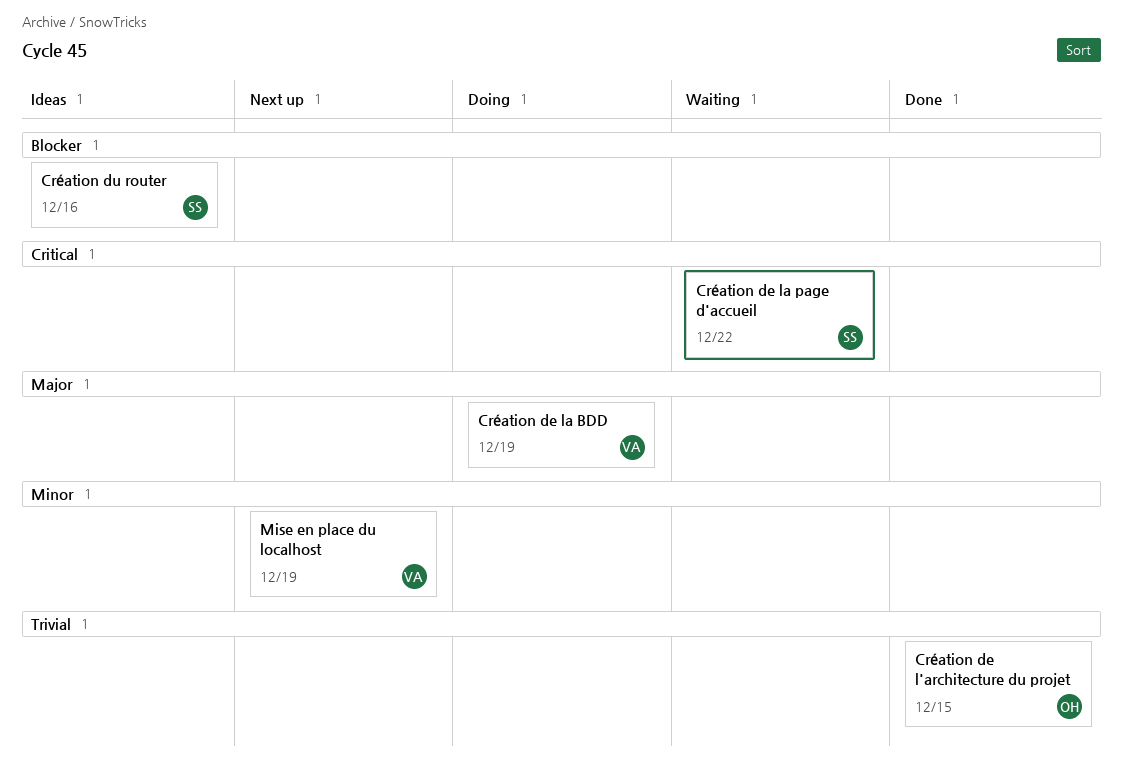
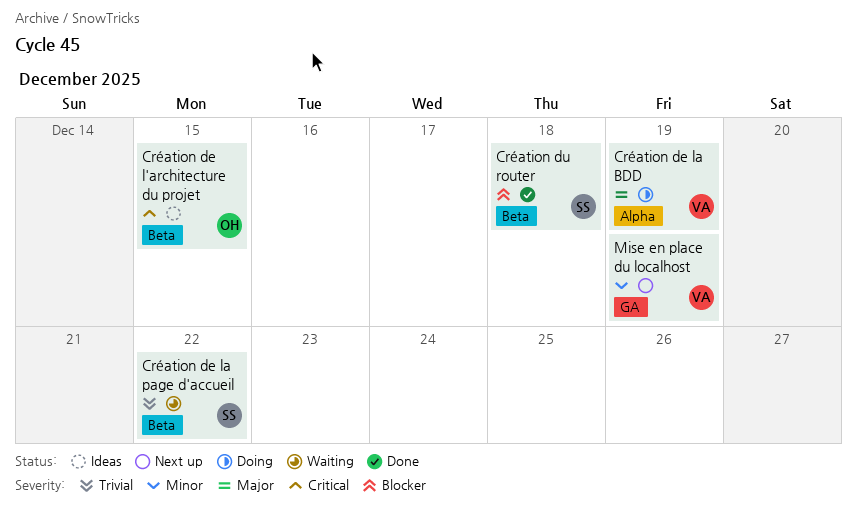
Création de l'architecture du projet, status: Done -> Ideas
Création de l'architecture du projet, priority: Trivial -> Critical
Création de la page d'accueil, priority: Critical -> Trivial
Création du router, status: Ideas -> Done
Création du router, due: Dec 16 -> Dec 18

